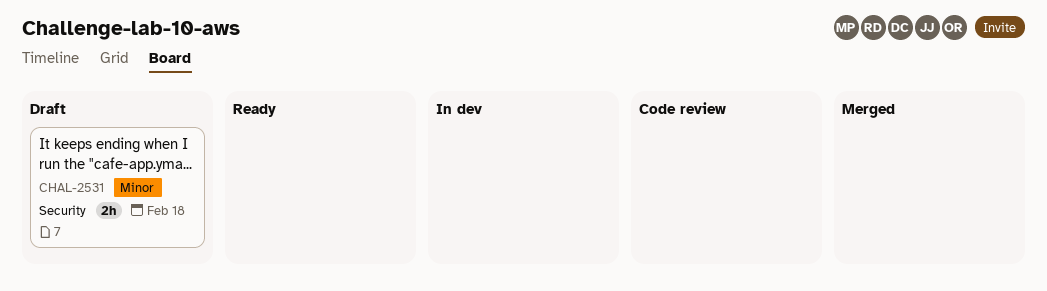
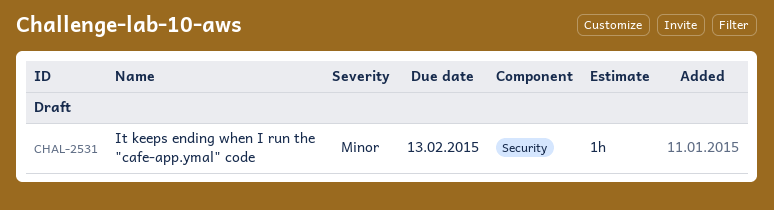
CHAL-2531, estimate: 2h -> 1h
CHAL-2531, due: Feb 18 -> Feb 13

